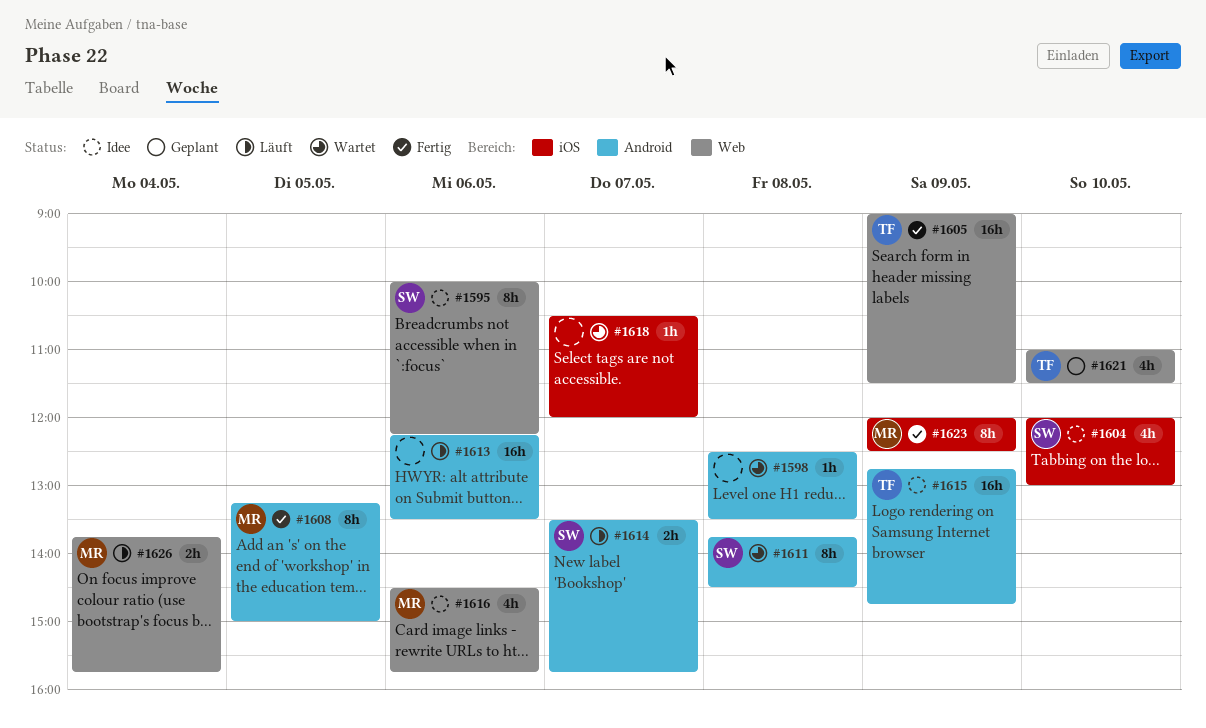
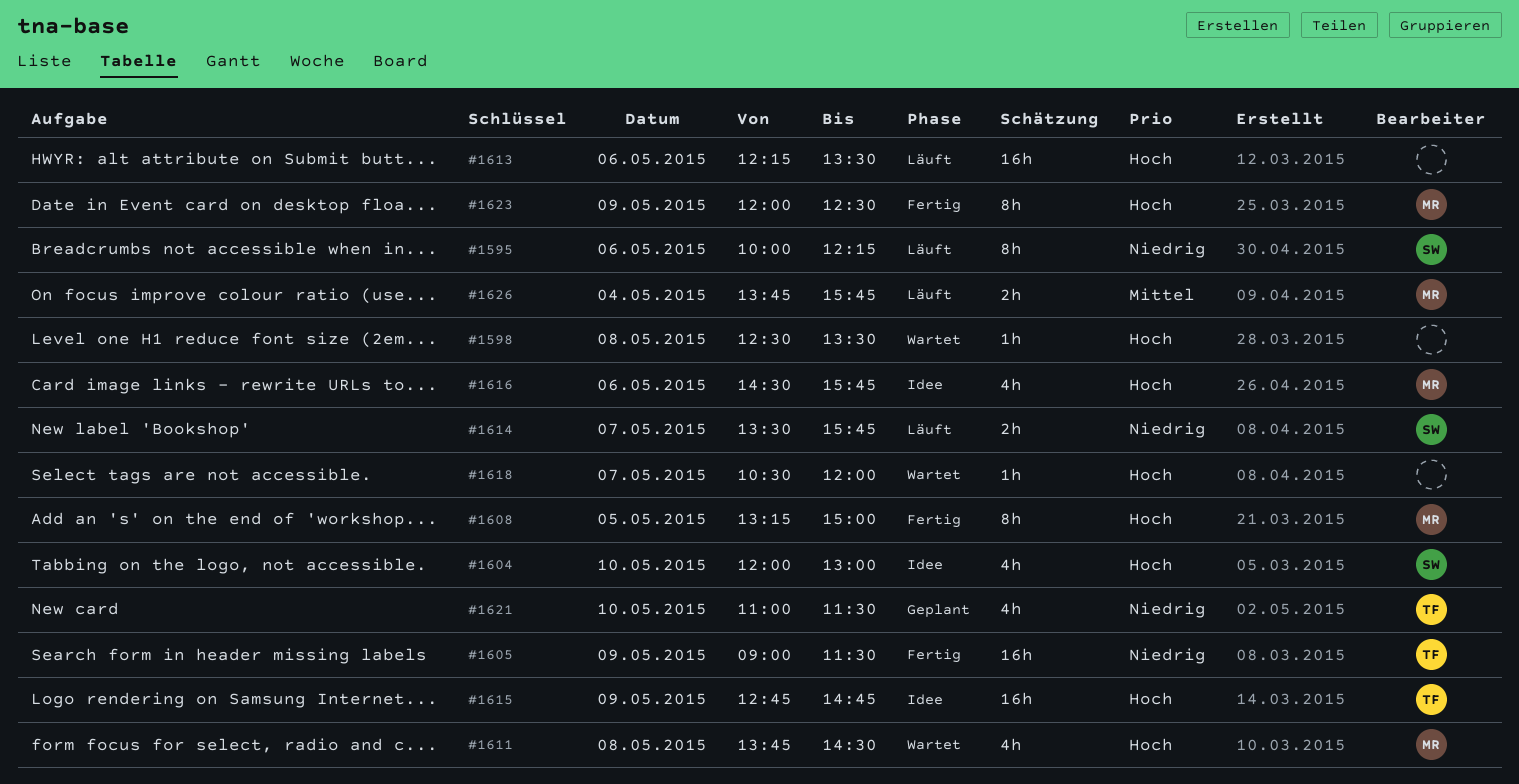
#1595, status: Idee -> Läuft
#1611, owner: SW -> MR
#1611, estimate: 8h -> 4h

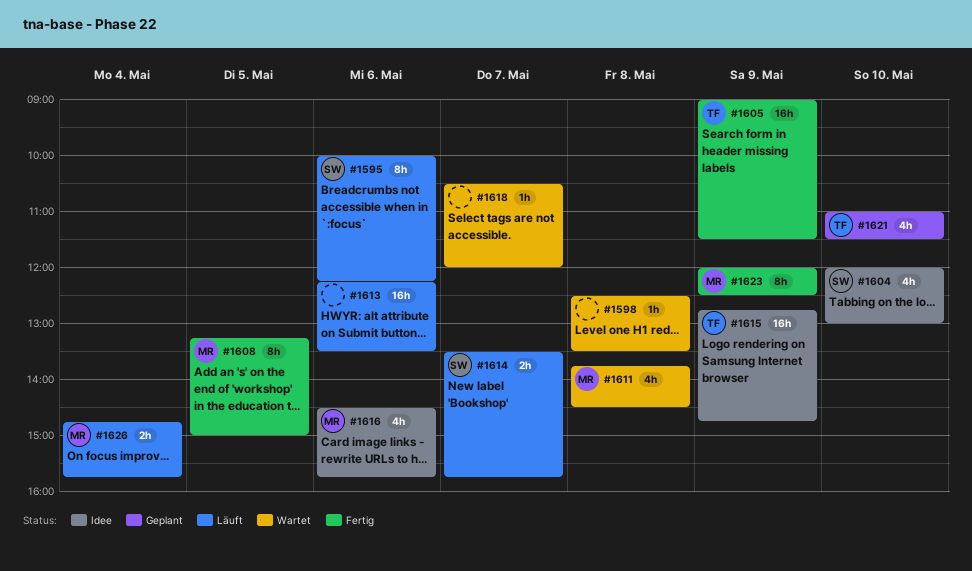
#1626, begins: 13:45 -> 14:45

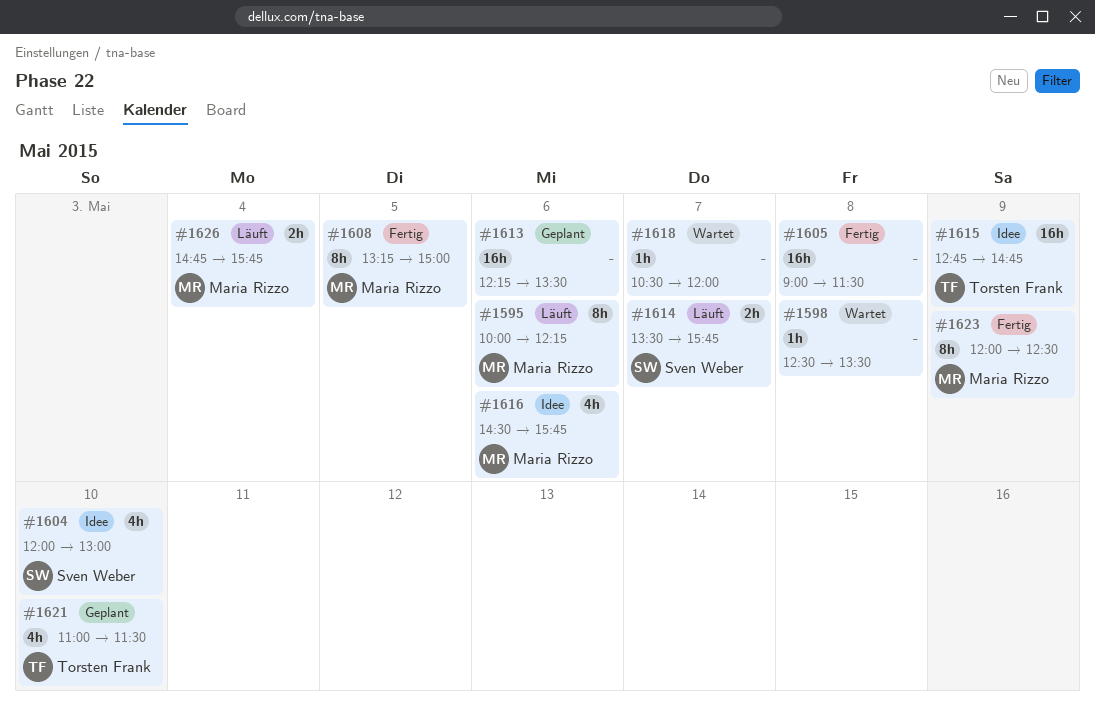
#1595, owner: Sven Weber -> Maria Rizzo
#1605, owner: Torsten Frank -> none
#1605, day: May 9 -> May 8
#1611: present -> none
#1613, status: Läuft -> Geplant

